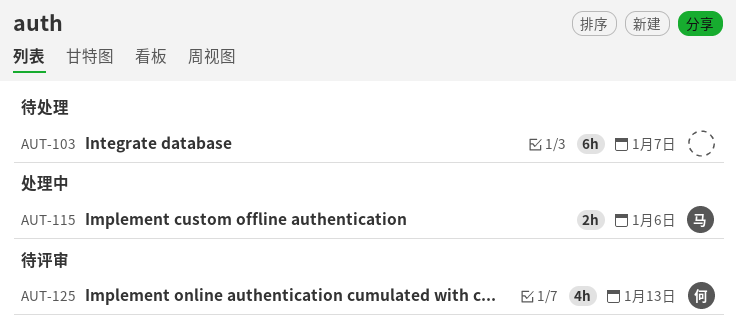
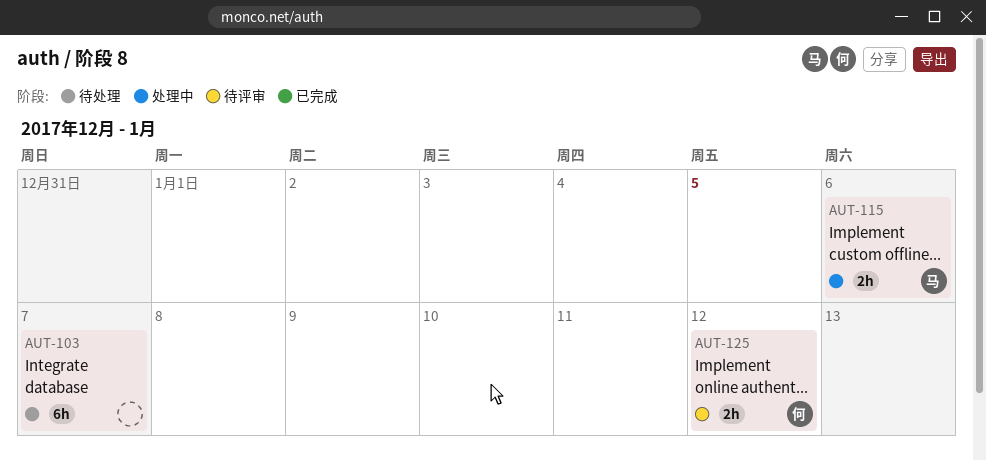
AUT-125, estimate: 4h -> 2h
AUT-125, due: Jan 13 -> Jan 12

